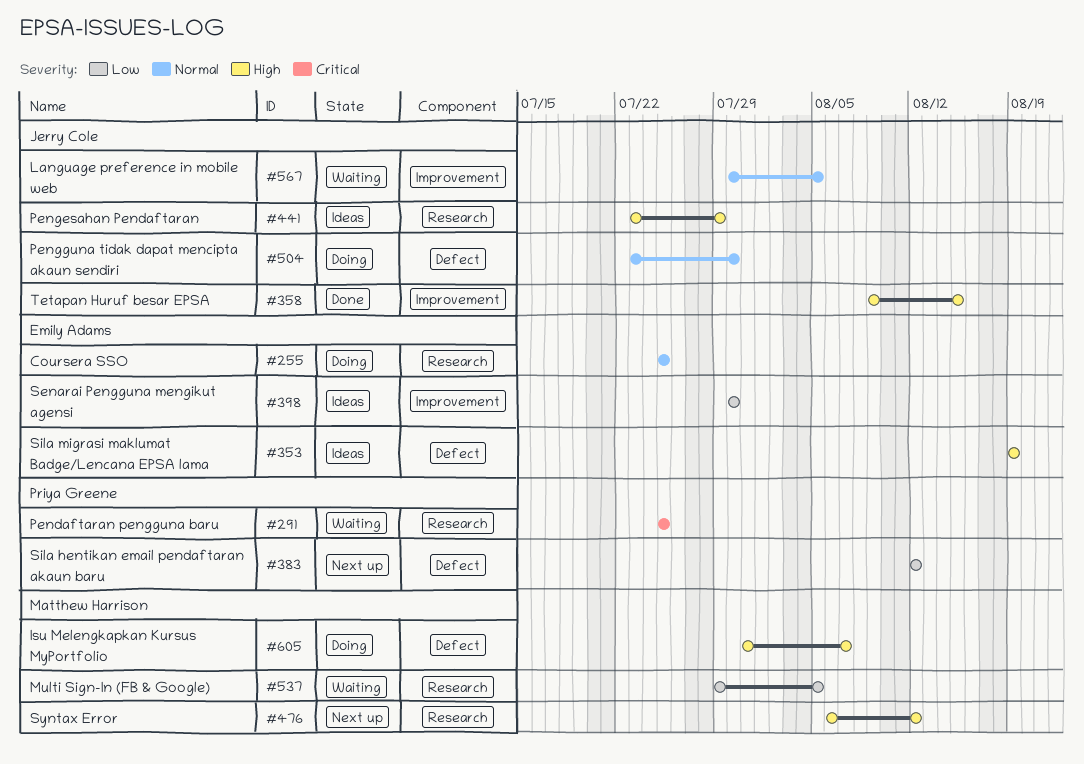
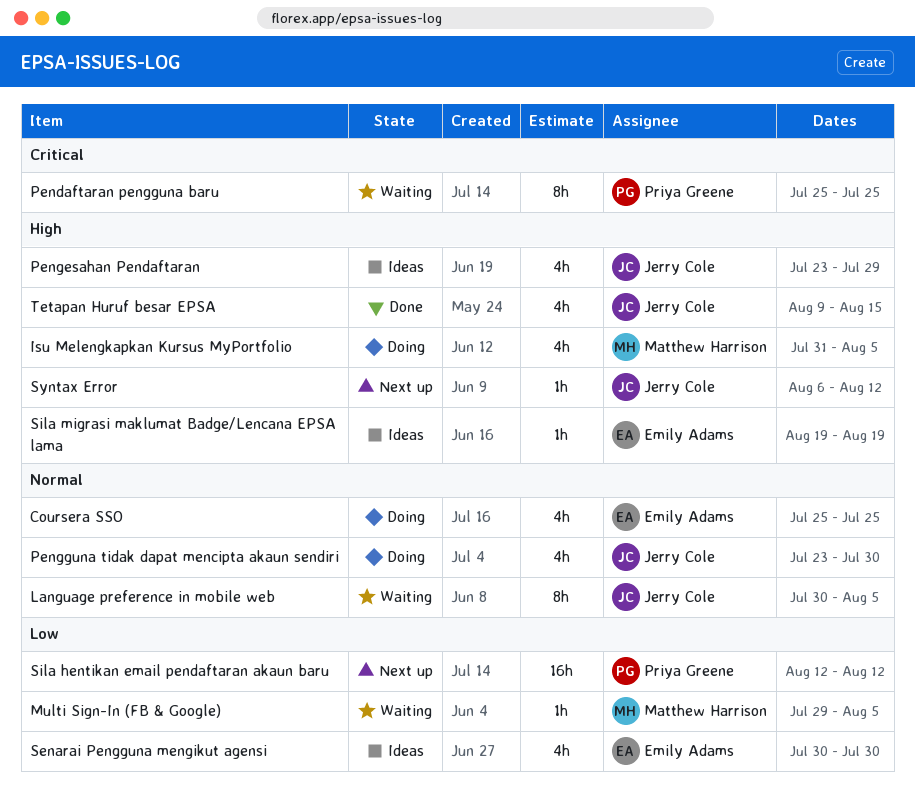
Isu Melengkapkan Kursus MyPortfolio, due: Aug 7 -> Aug 5
Syntax Error, owner: Matthew Harrison -> Jerry Cole

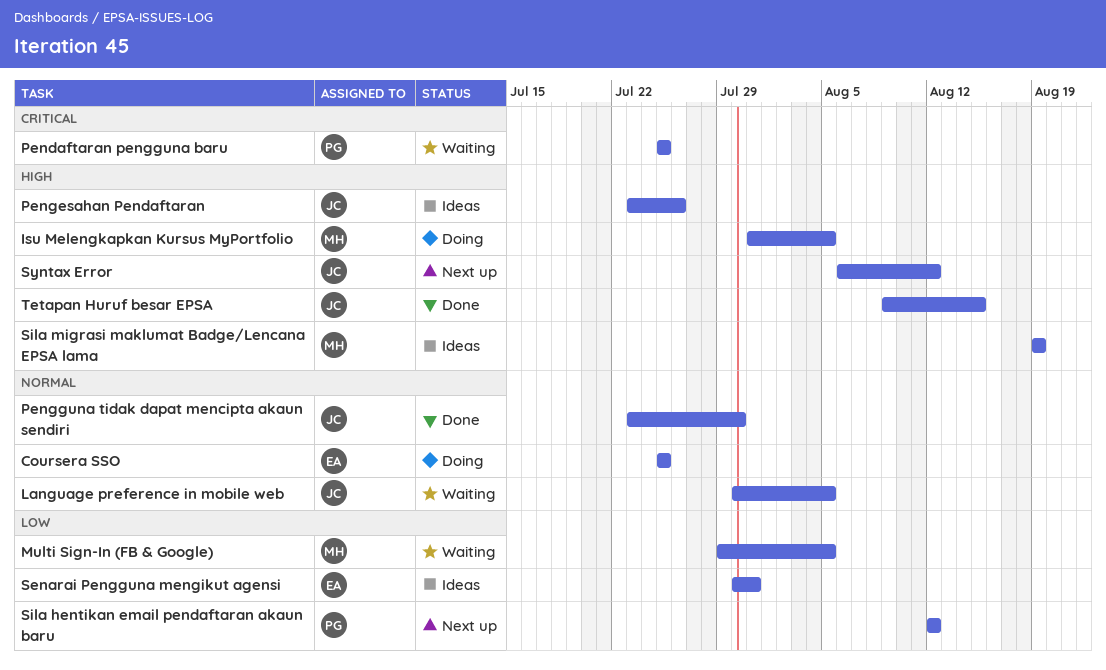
Pengesahan Pendaftaran, due: Jul 29 -> Jul 26
Pengguna tidak dapat mencipta akaun sendiri, status: Doing -> Done
Senarai Pengguna mengikut agensi, due: Jul 30 -> Jul 31
Sila migrasi maklumat Badge/Lencana EPSA lama, owner: Emily Adams -> Matthew Harrison

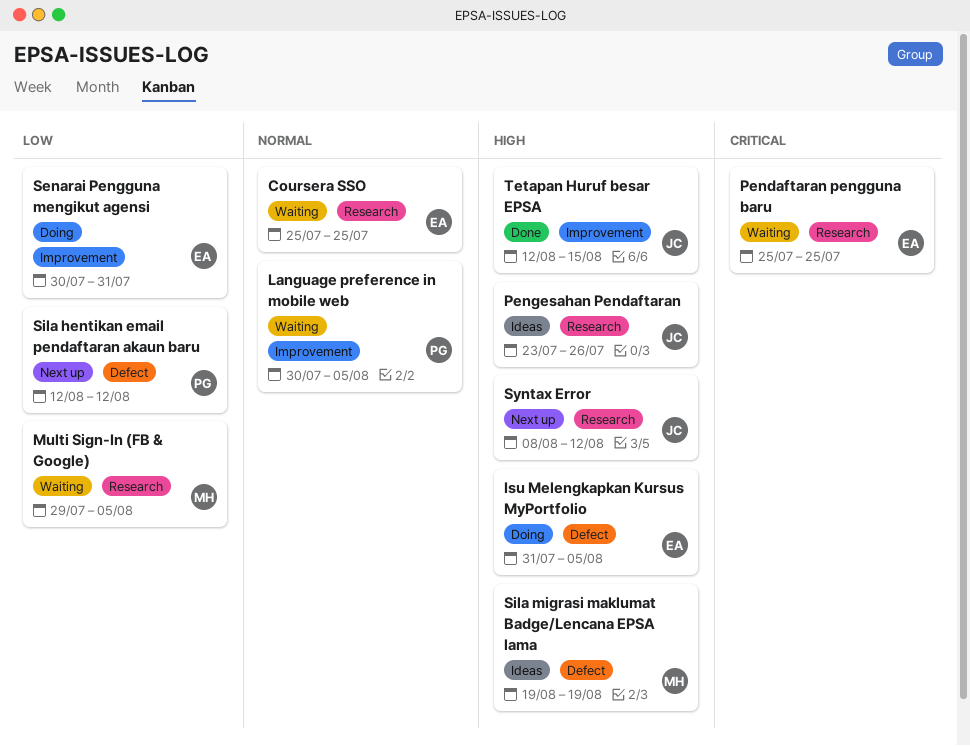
Coursera SSO, status: Doing -> Waiting
Isu Melengkapkan Kursus MyPortfolio, owner: MH -> EA
Language preference in mobile web, owner: JC -> PG
Pendaftaran pengguna baru, owner: PG -> EA
Pengguna tidak dapat mencipta akaun sendiri: present -> none
Senarai Pengguna mengikut agensi, status: Ideas -> Doing
Syntax Error, start: Aug 6 -> Aug 8
Tetapan Huruf besar EPSA, start: Aug 9 -> Aug 12

